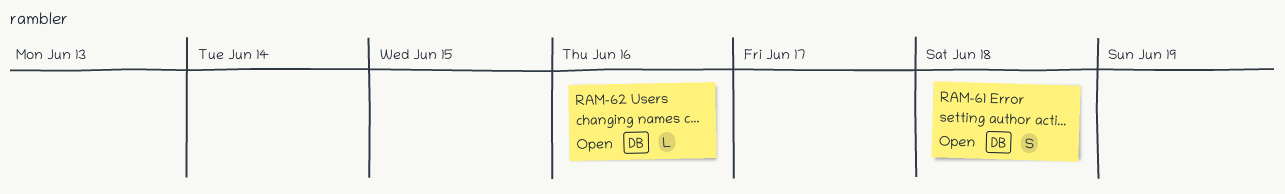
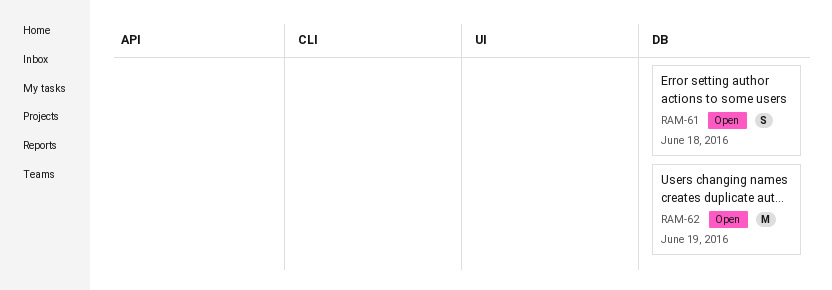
RAM-62, estimate: L -> M
RAM-62, due: Jun 16 -> Jun 19

